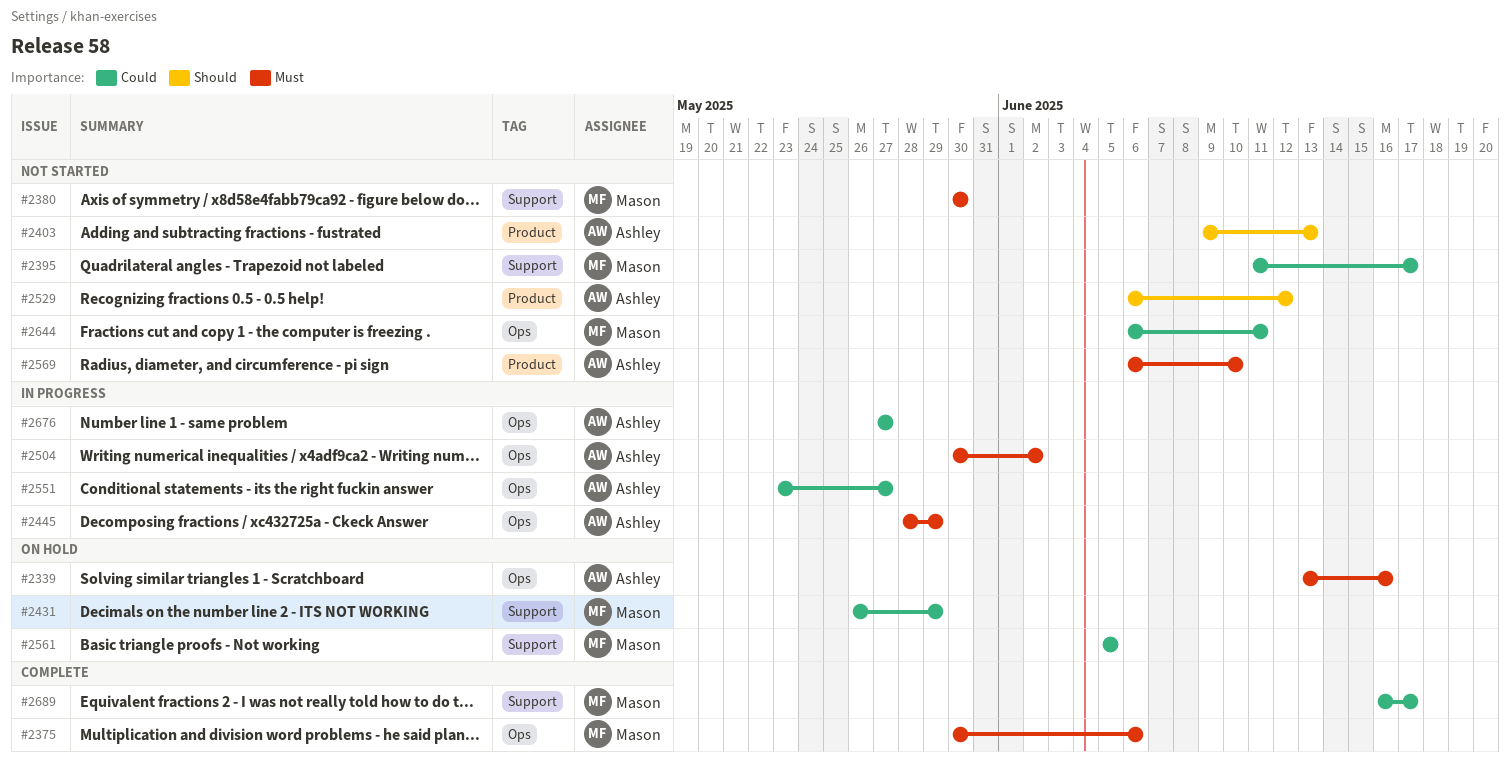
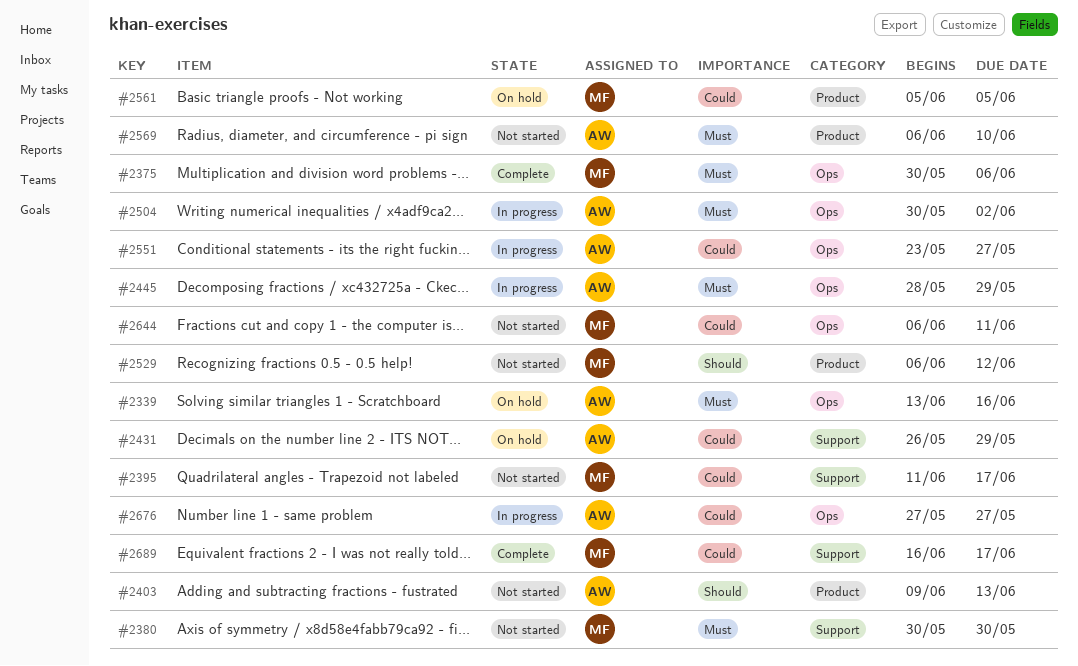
#2431, owner: Mason -> Ashley
#2529, owner: Ashley -> Mason
#2561, label: Support -> Product

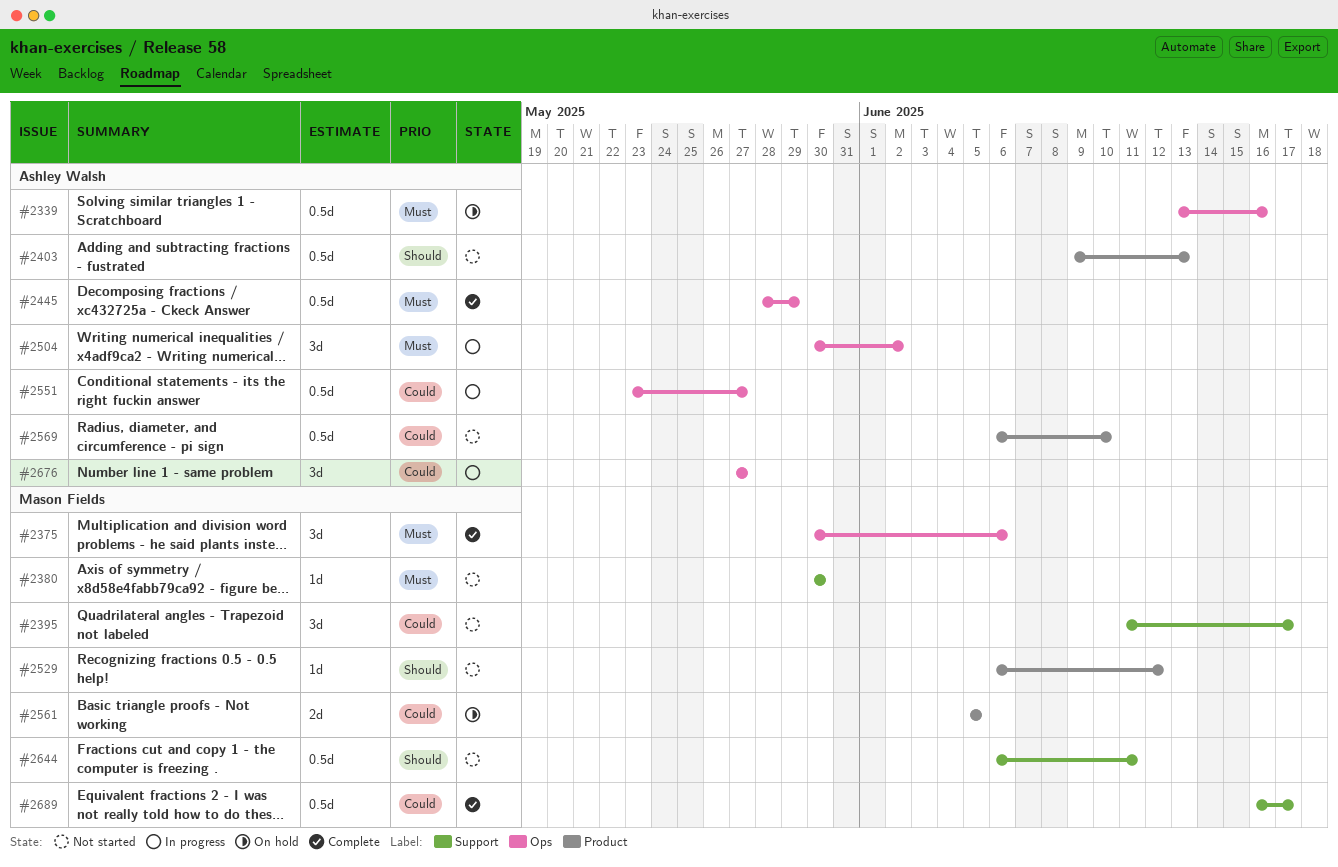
#2431: present -> none
#2445, status: In progress -> Complete
#2569, priority: Must -> Could
#2644, priority: Could -> Should
#2644, label: Ops -> Support

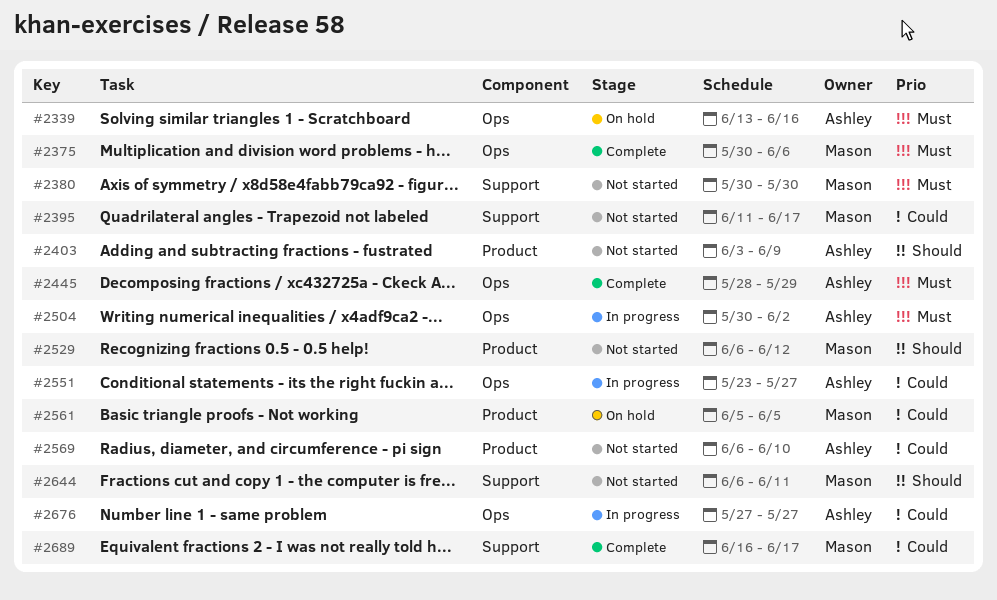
#2403, start: Jun 9 -> Jun 3
#2403, due: Jun 13 -> Jun 9

